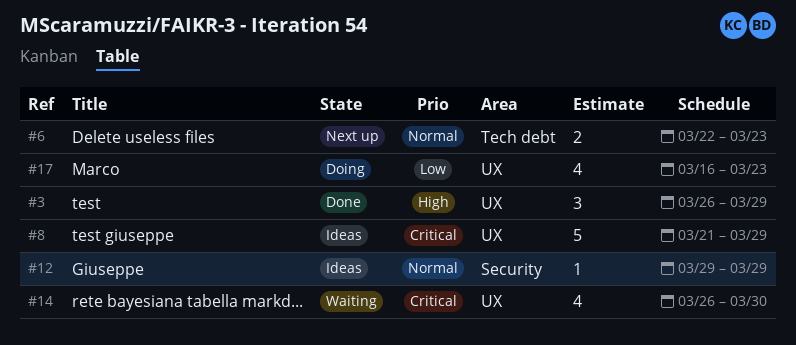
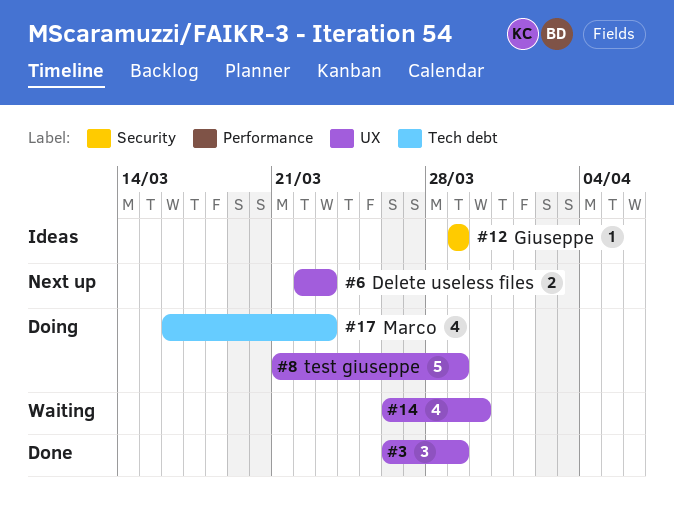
#6, label: Tech debt -> UX
#8, status: Ideas -> Doing
#17, label: UX -> Tech debt

